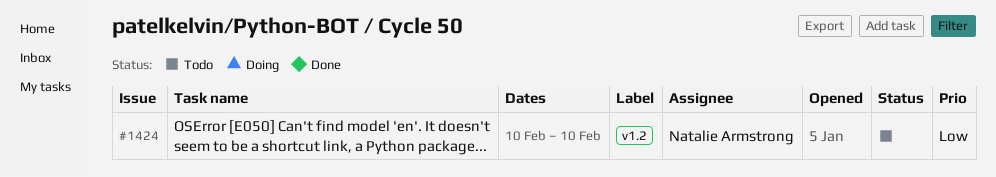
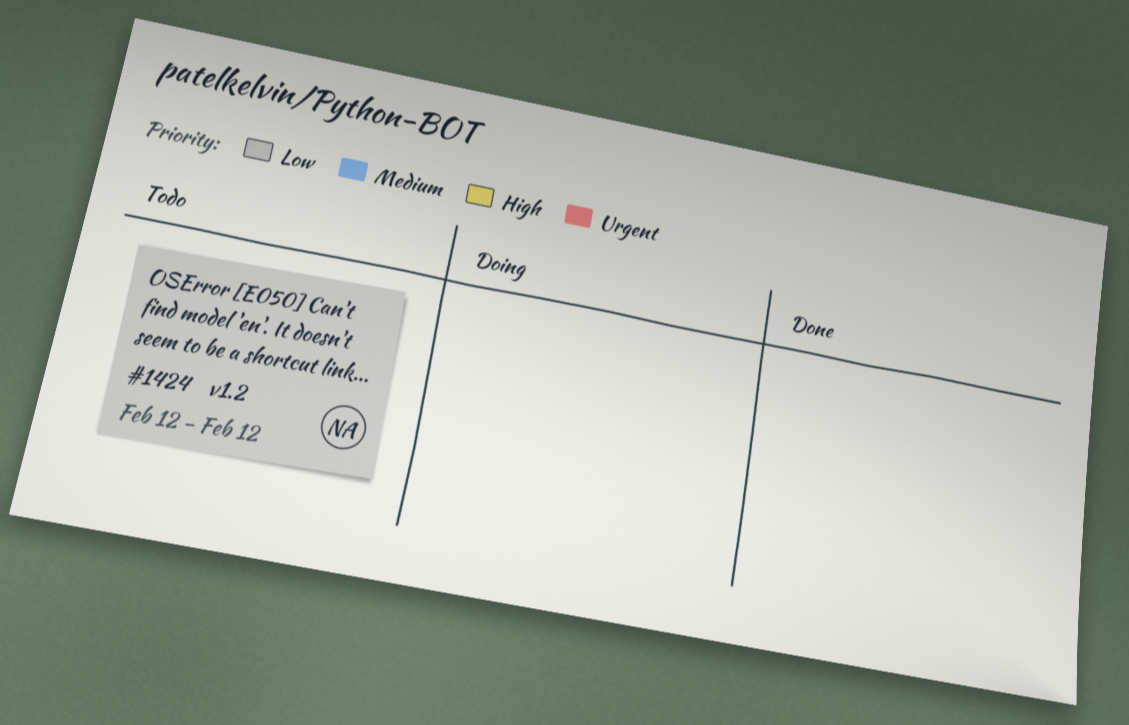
#1424, start: Feb 10 -> Feb 12
#1424, due: Feb 10 -> Feb 12

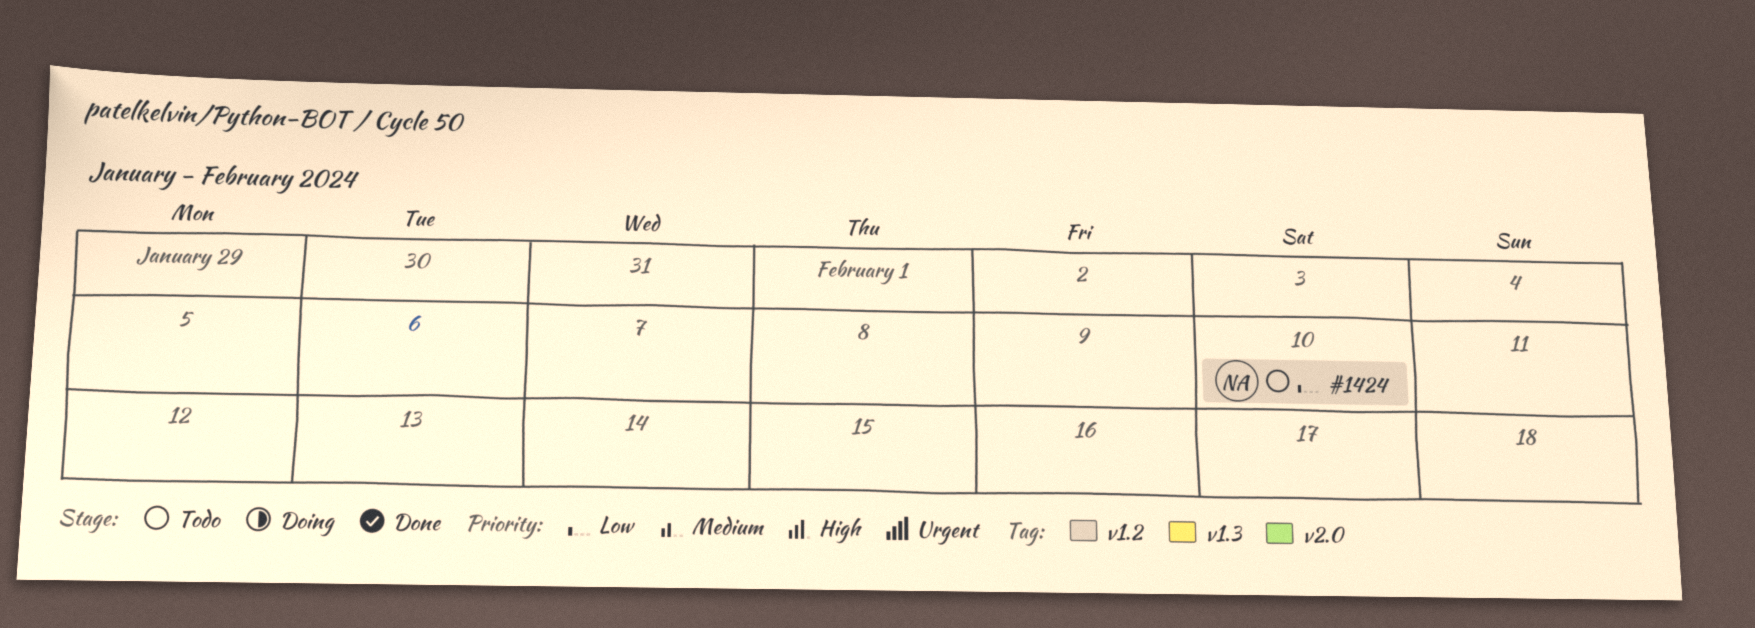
#1424, start: Feb 12 -> Feb 10
#1424, due: Feb 12 -> Feb 10

